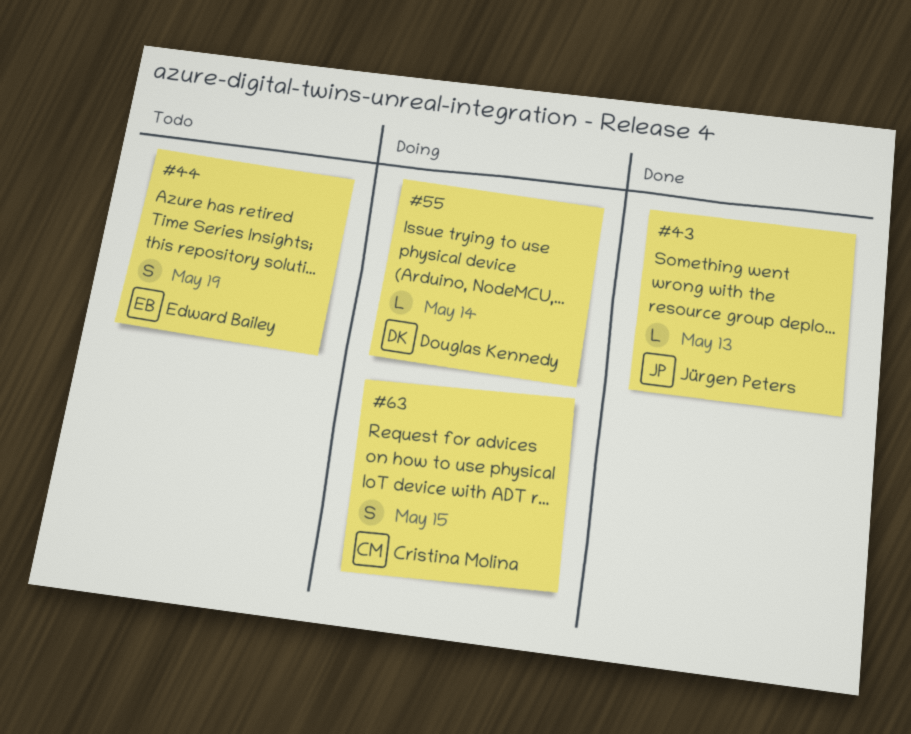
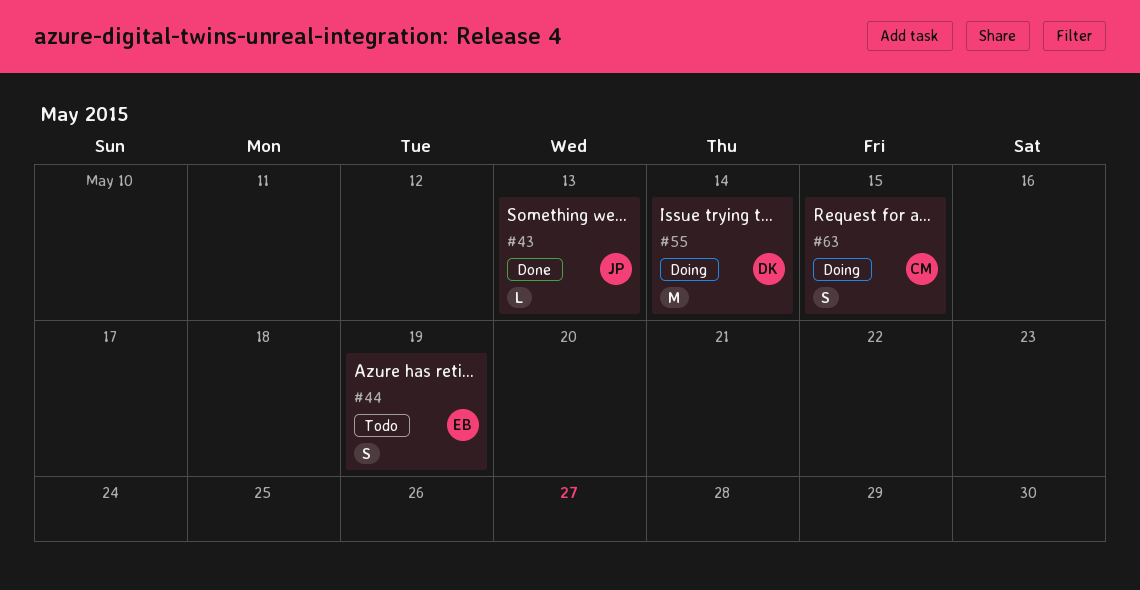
#55, estimate: L -> M

